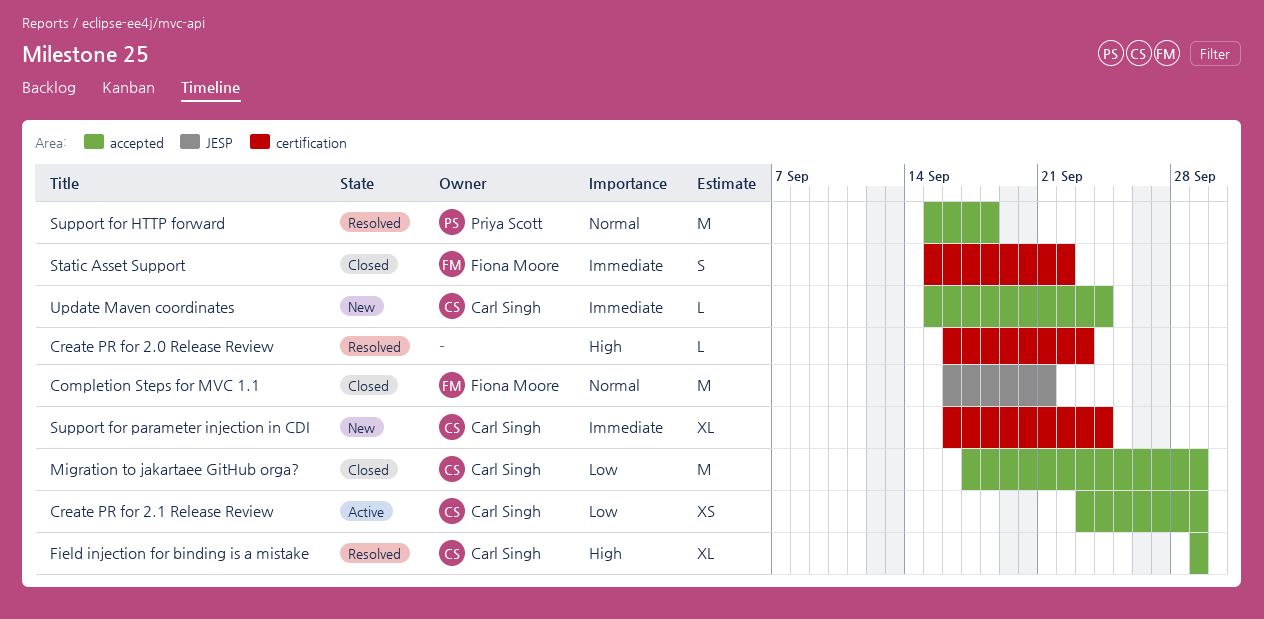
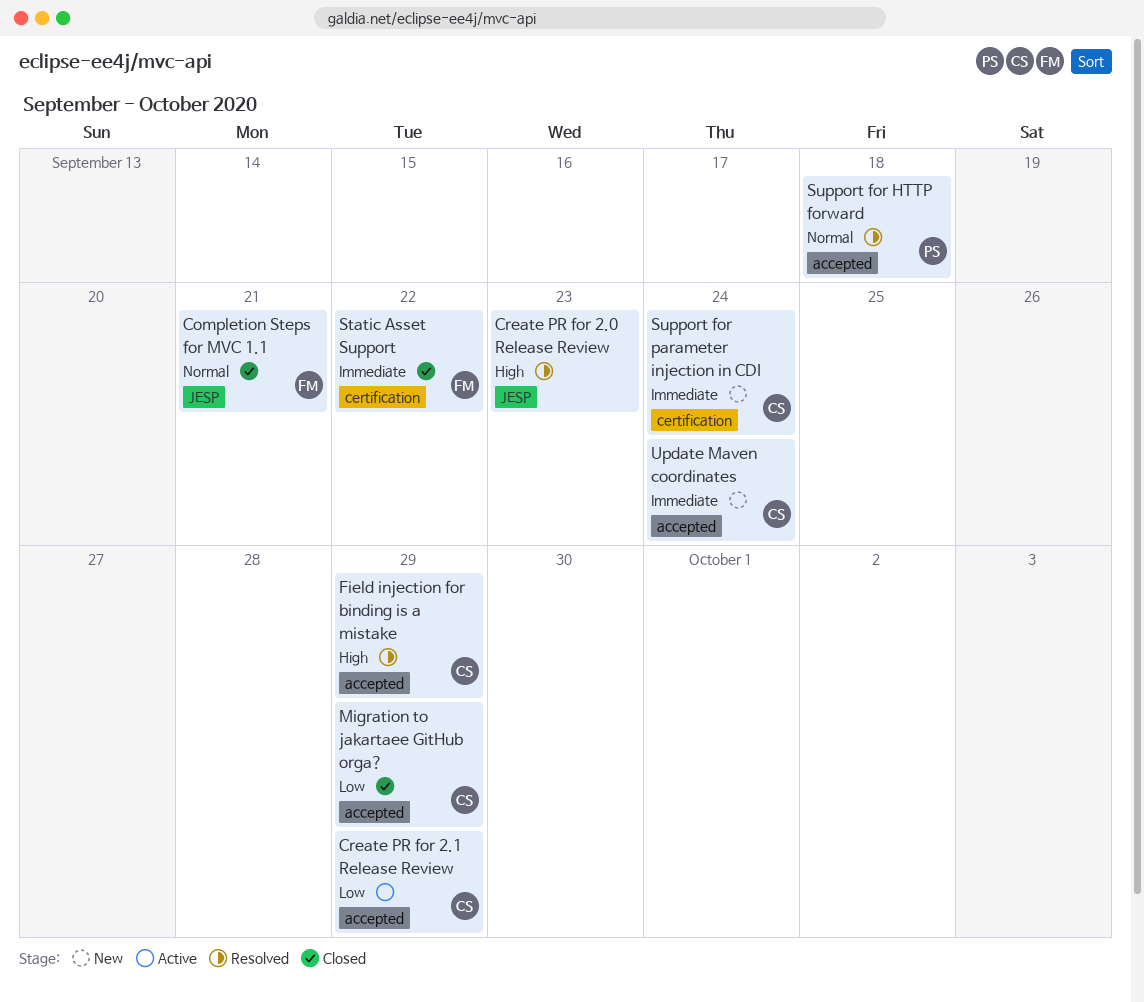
Create PR for 2.0 Release Review, label: certification -> JESP

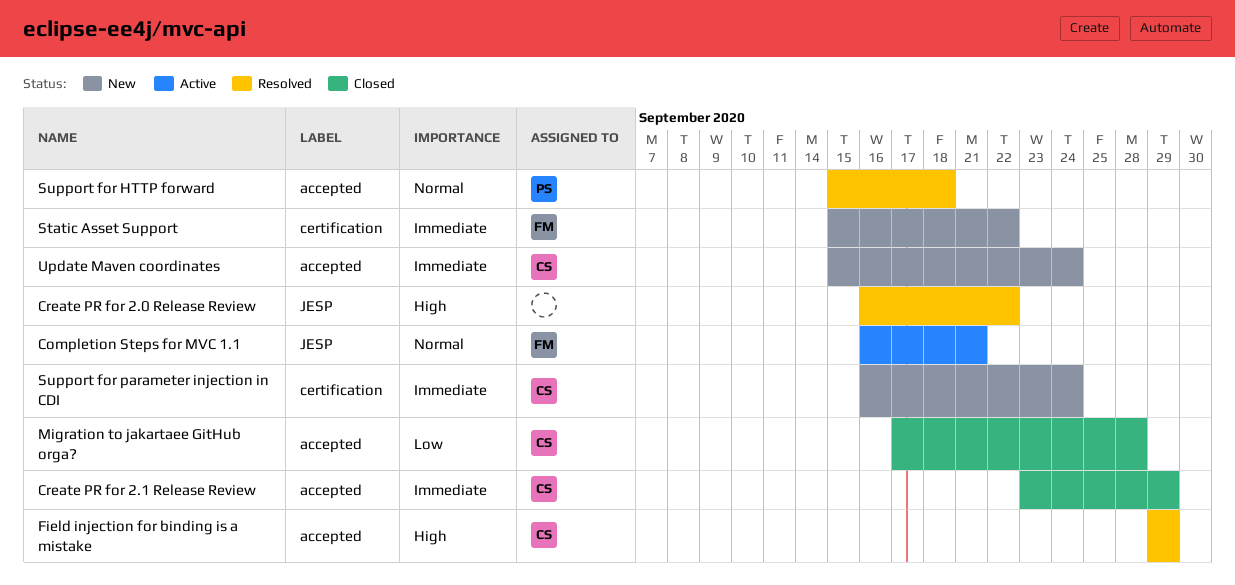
Completion Steps for MVC 1.1, status: Closed -> Active
Create PR for 2.0 Release Review, due: Sep 23 -> Sep 22
Create PR for 2.1 Release Review, status: Active -> Closed
Create PR for 2.1 Release Review, priority: Low -> Immediate
Migration to jakartaee GitHub orga?, due: Sep 29 -> Sep 28
Static Asset Support, status: Closed -> New

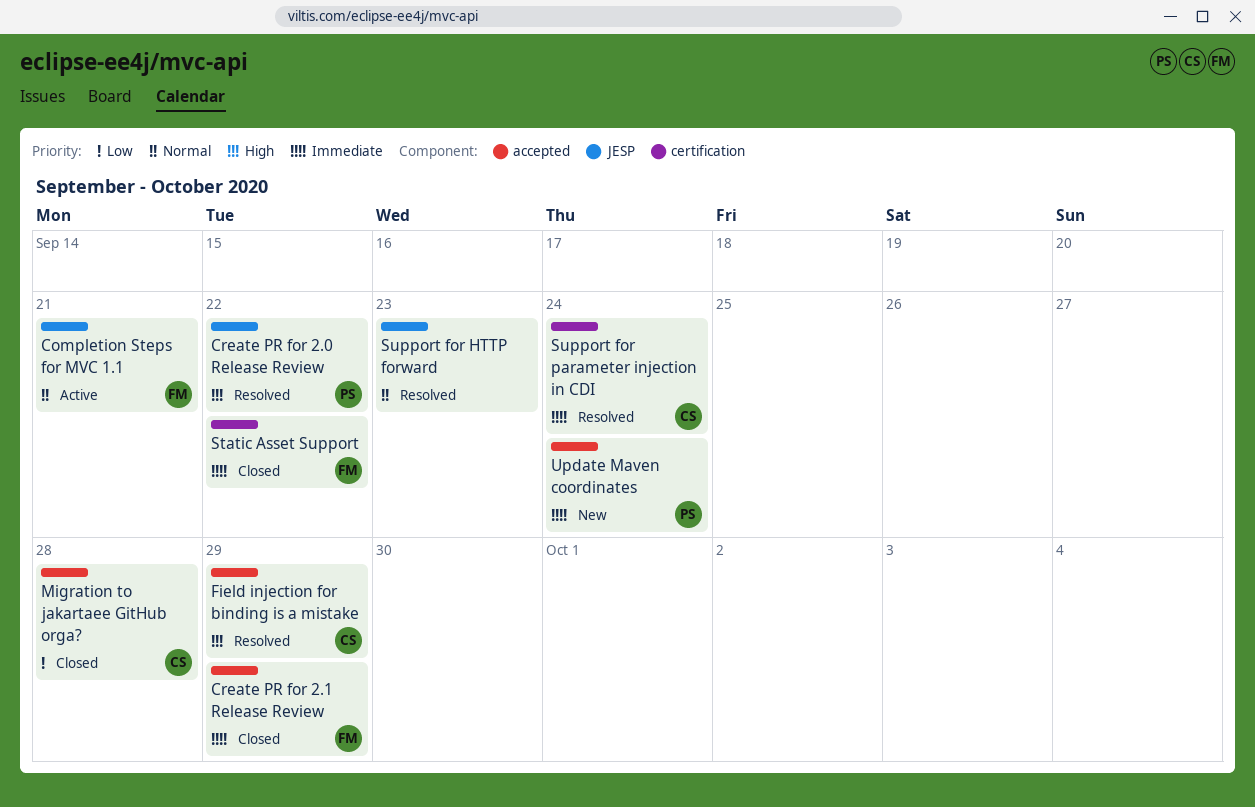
Create PR for 2.0 Release Review, owner: none -> PS
Create PR for 2.1 Release Review, owner: CS -> FM
Static Asset Support, status: New -> Closed
Support for HTTP forward, owner: PS -> none
Support for HTTP forward, label: accepted -> JESP
Support for HTTP forward, due: Sep 18 -> Sep 23
Support for parameter injection in CDI, status: New -> Resolved
Update Maven coordinates, owner: CS -> PS

